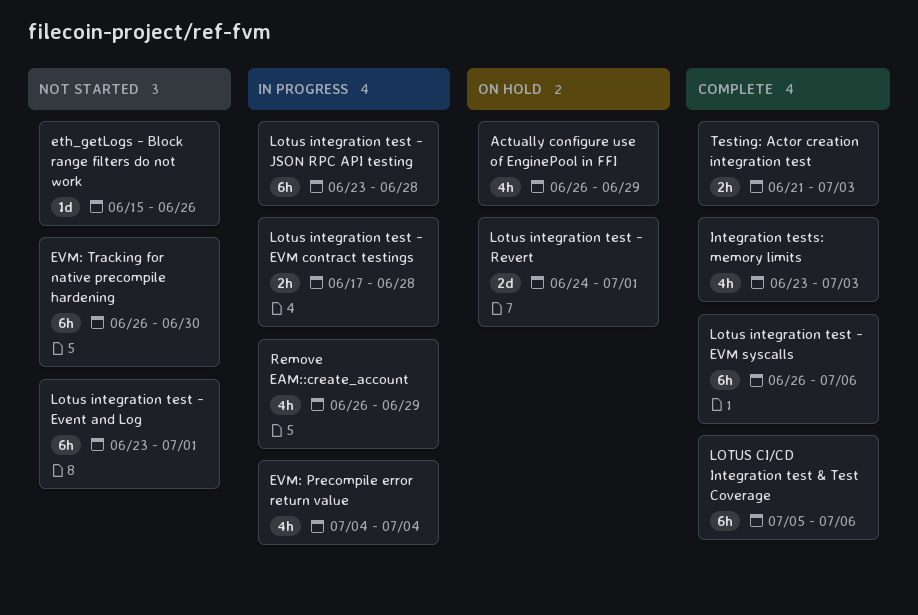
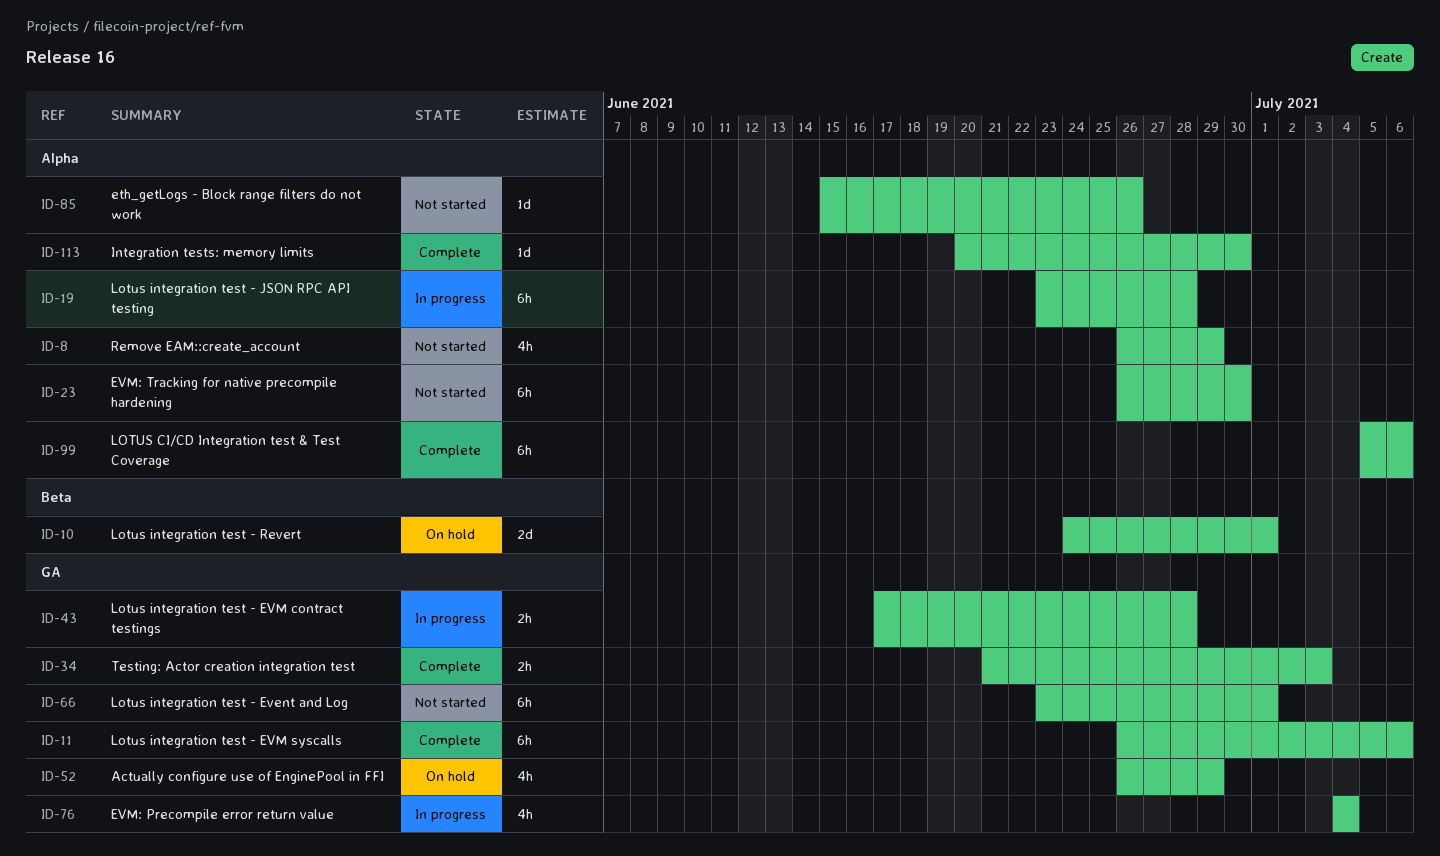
Integration tests: memory limits, estimate: 4h -> 1d
Integration tests: memory limits, start: Jun 23 -> Jun 20
Integration tests: memory limits, due: Jul 3 -> Jun 30
Remove EAM::create_account, status: In progress -> Not started

